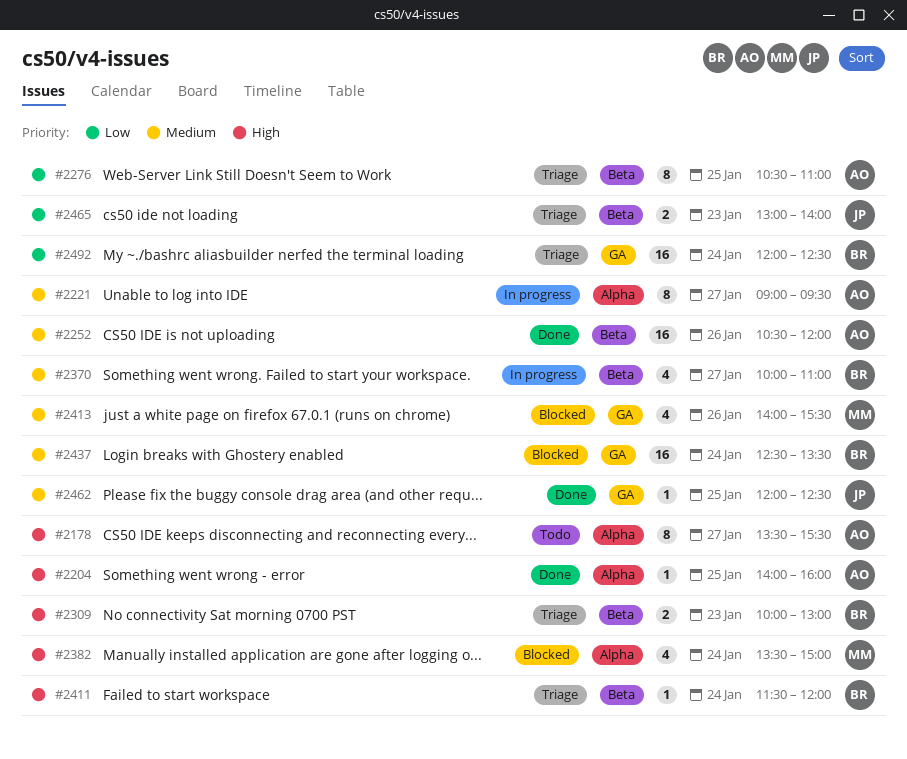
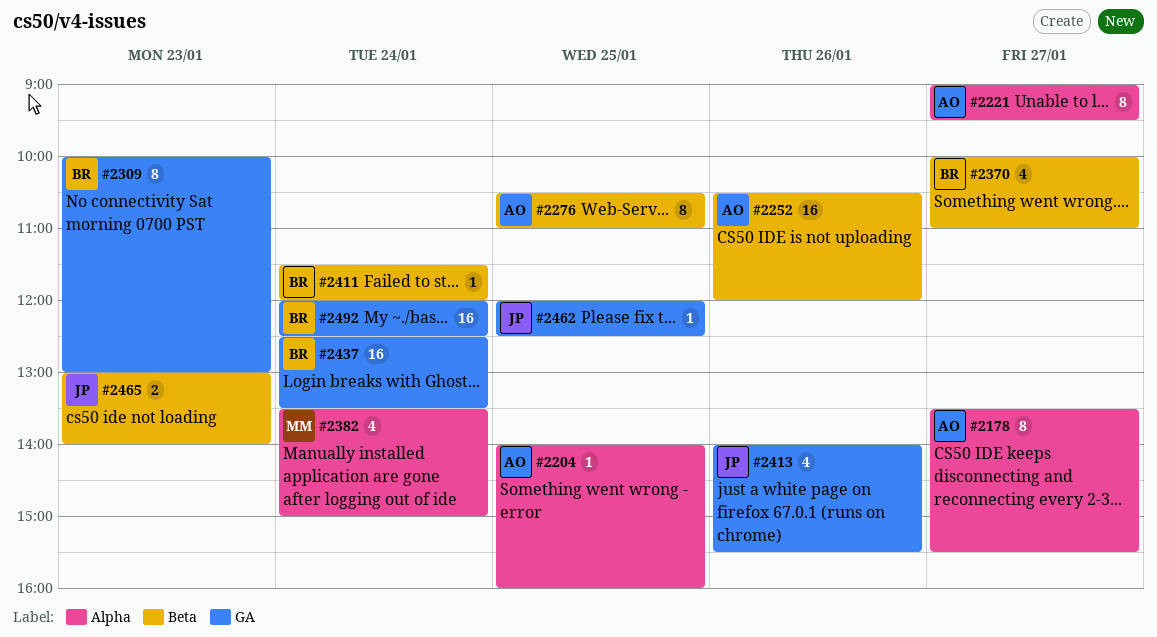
#2309, label: Beta -> GA
#2309, estimate: 2 -> 8
#2413, owner: MM -> JP

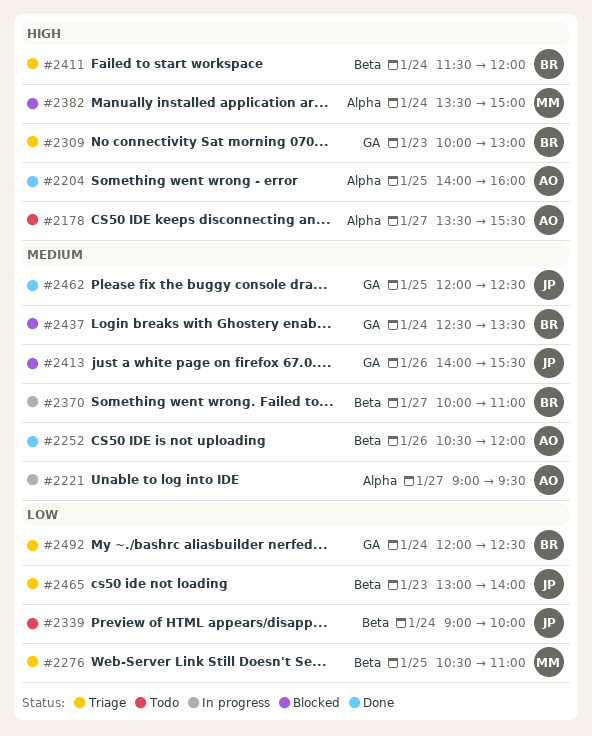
#2276, owner: AO -> MM
#2339: none -> present

